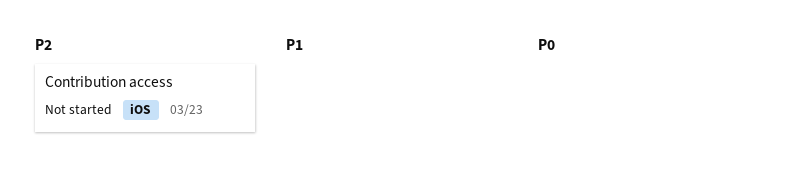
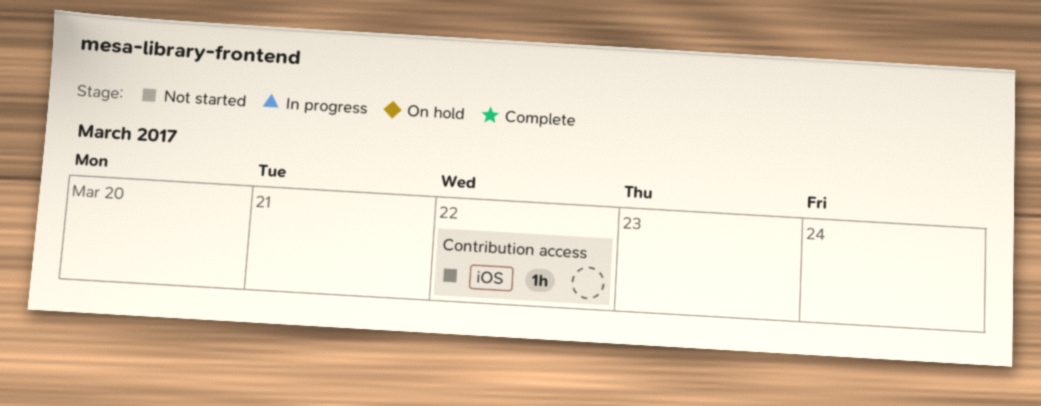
Contribution access, due: Mar 23 -> Mar 22

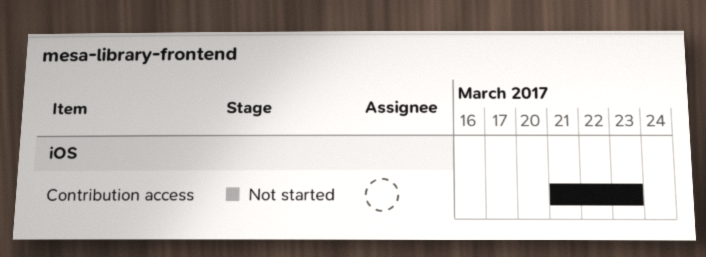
Contribution access, due: Mar 22 -> Mar 23

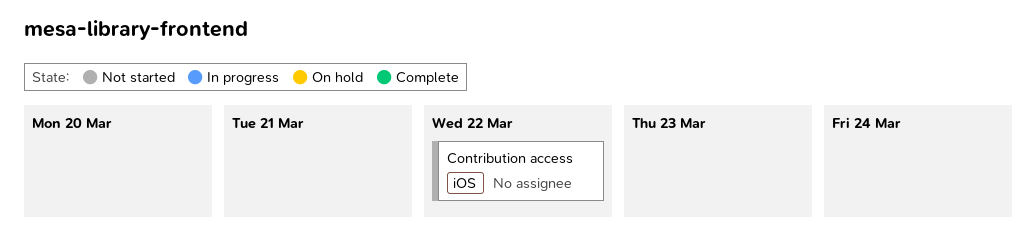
Contribution access, due: Mar 23 -> Mar 22

